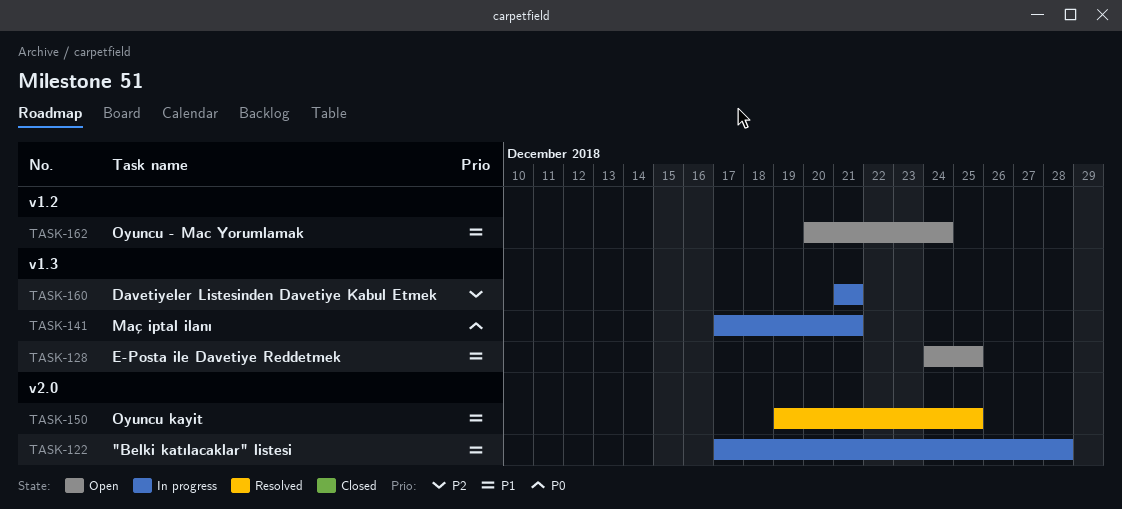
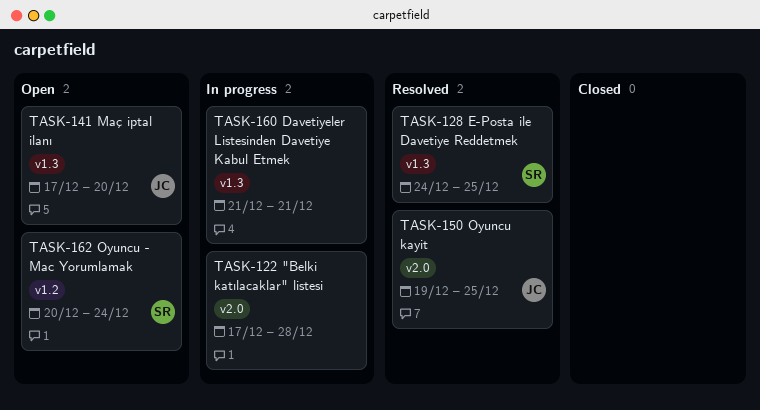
TASK-128, status: Open -> Resolved
TASK-141, status: In progress -> Open
TASK-141, due: Dec 21 -> Dec 20

